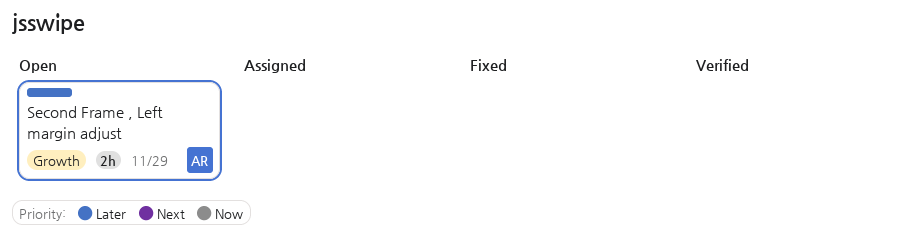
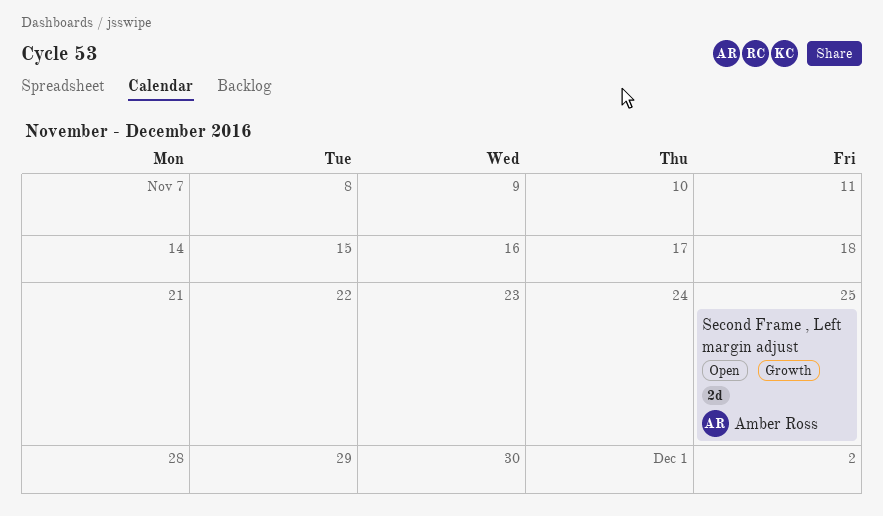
Second Frame , Left margin adjust, estimate: 2h -> 2d
Second Frame , Left margin adjust, due: Nov 29 -> Nov 25

